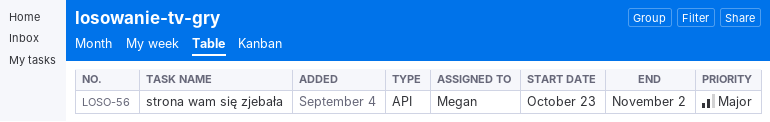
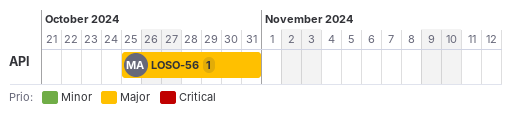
LOSO-56, start: Oct 23 -> Oct 25
LOSO-56, due: Nov 2 -> Oct 31

